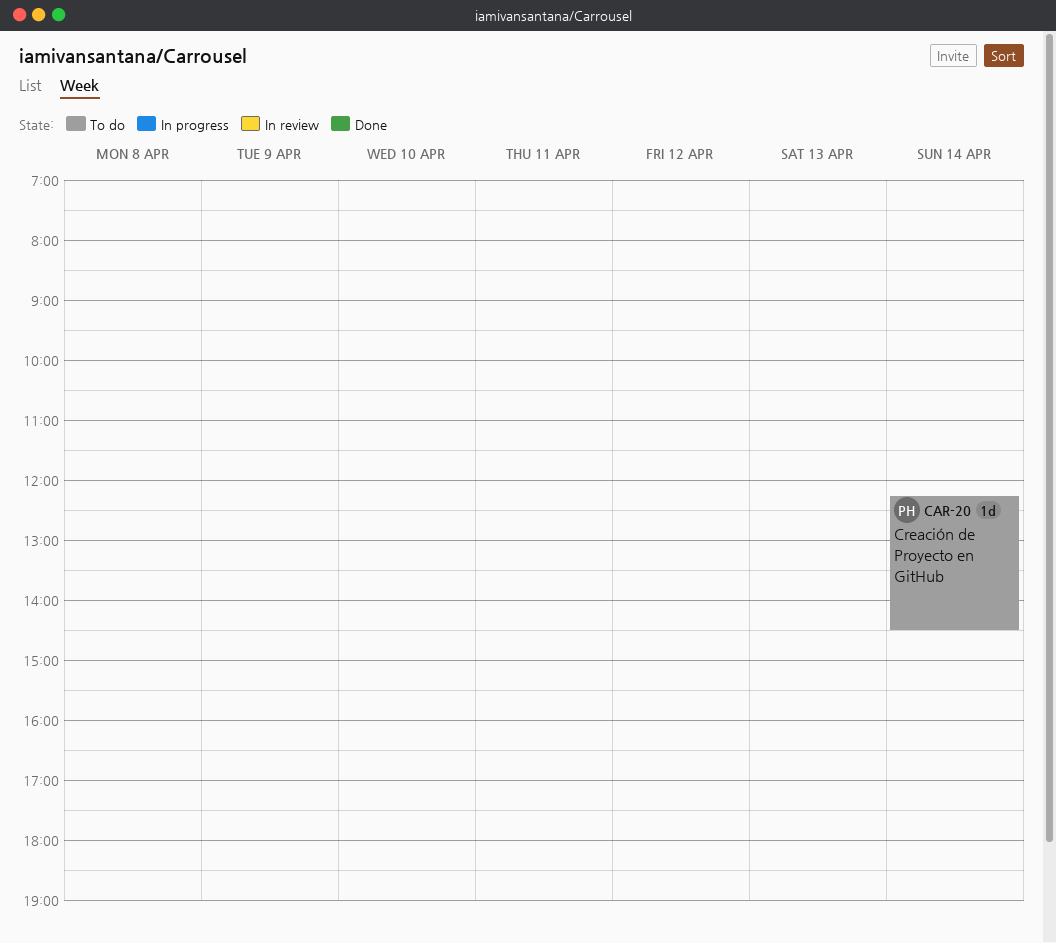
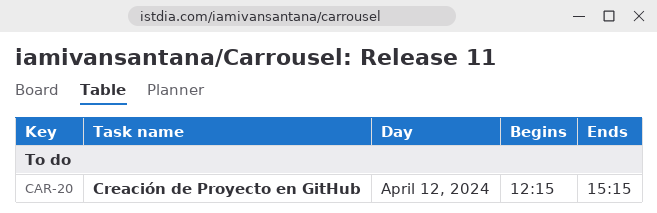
CAR-20, day: Apr 14 -> Apr 12
CAR-20, ends: 14:30 -> 15:15

